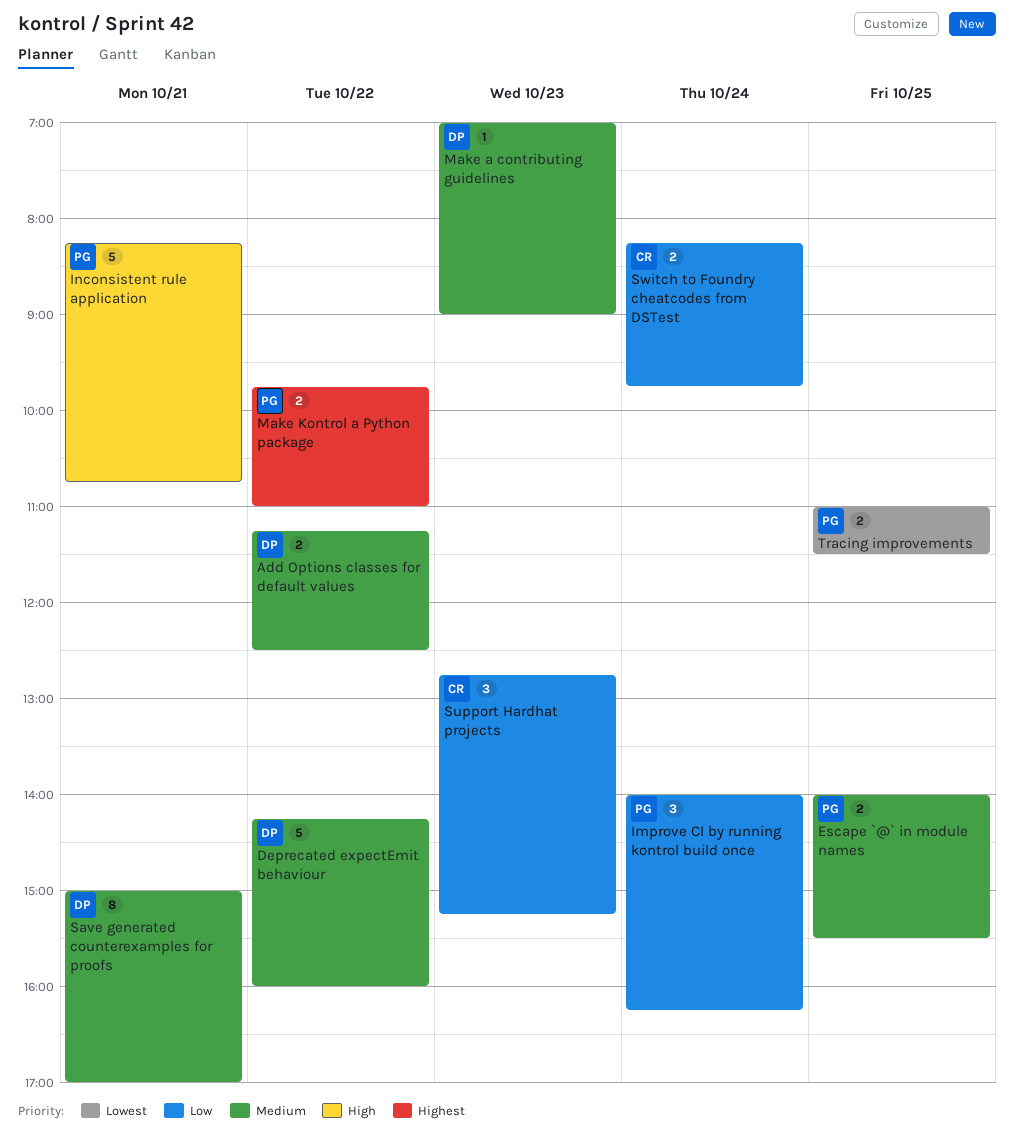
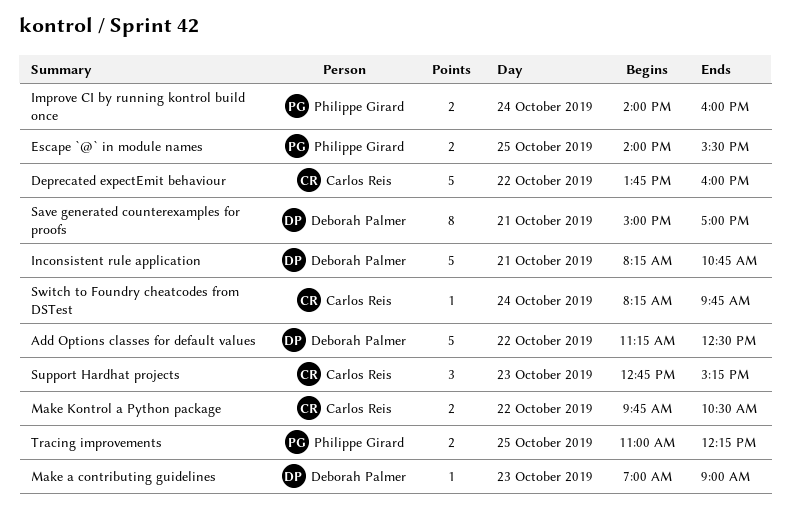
Add Options classes for default values, estimate: 2 -> 5
Deprecated expectEmit behaviour, owner: Deborah Palmer -> Carlos Reis
Deprecated expectEmit behaviour, begins: 14:15 -> 13:45
Improve CI by running kontrol build once, estimate: 3 -> 2
Improve CI by running kontrol build once, ends: 16:15 -> 16:00
Inconsistent rule application, owner: Philippe Girard -> Deborah Palmer
Make Kontrol a Python package, owner: Philippe Girard -> Carlos Reis
Make Kontrol a Python package, ends: 11:00 -> 10:30
Switch to Foundry cheatcodes from DSTest, estimate: 2 -> 1
Tracing improvements, ends: 11:30 -> 12:15

